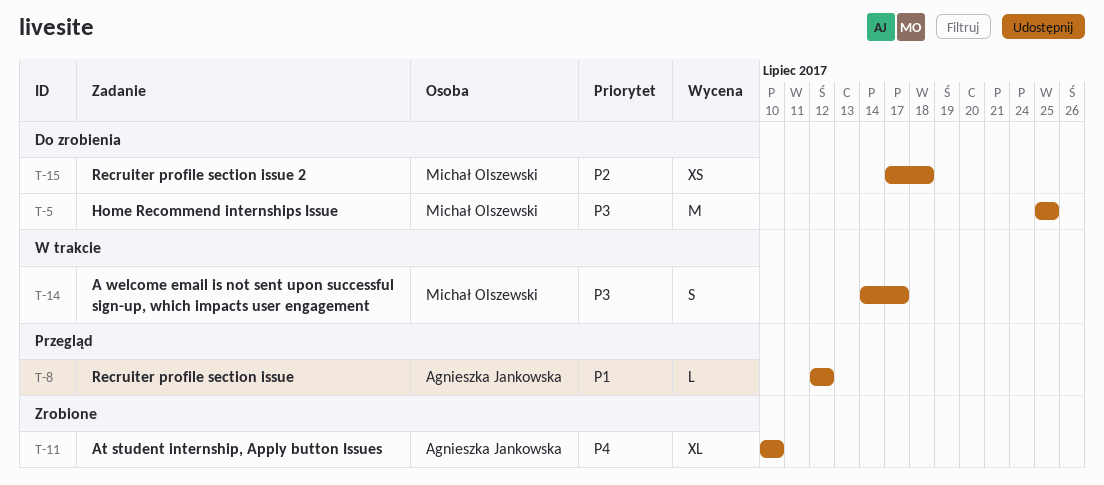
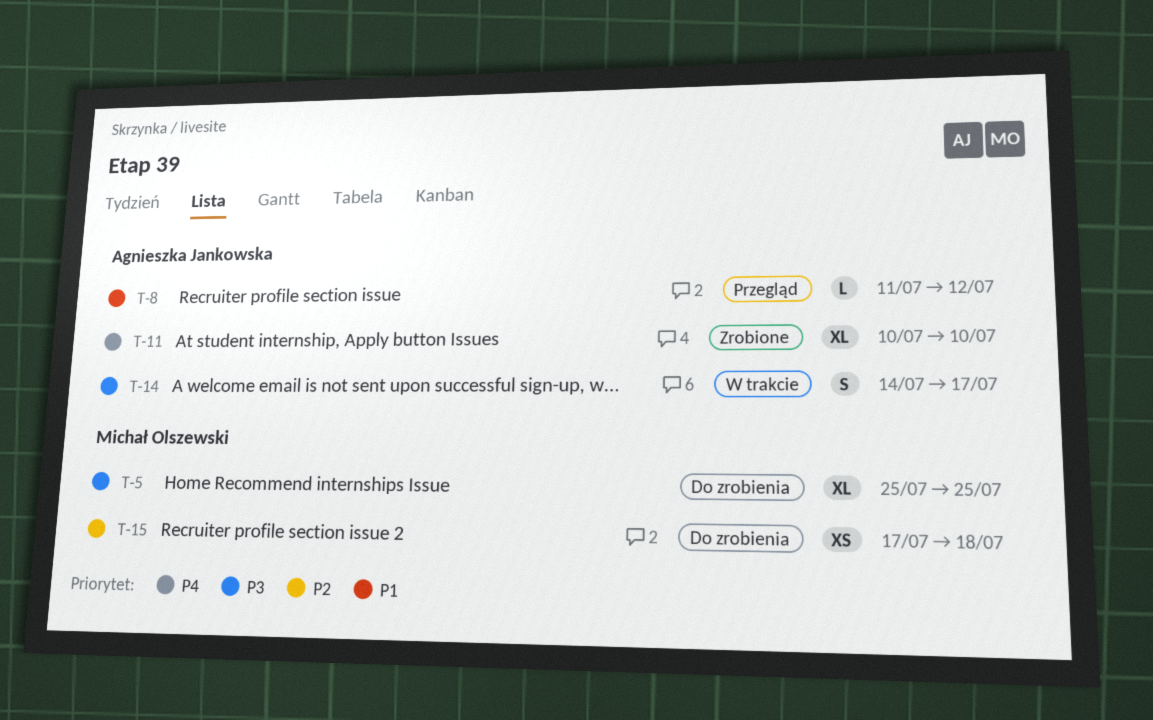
T-5, estimate: M -> XL
T-8, start: Jul 12 -> Jul 11
T-14, owner: Michał Olszewski -> Agnieszka Jankowska

